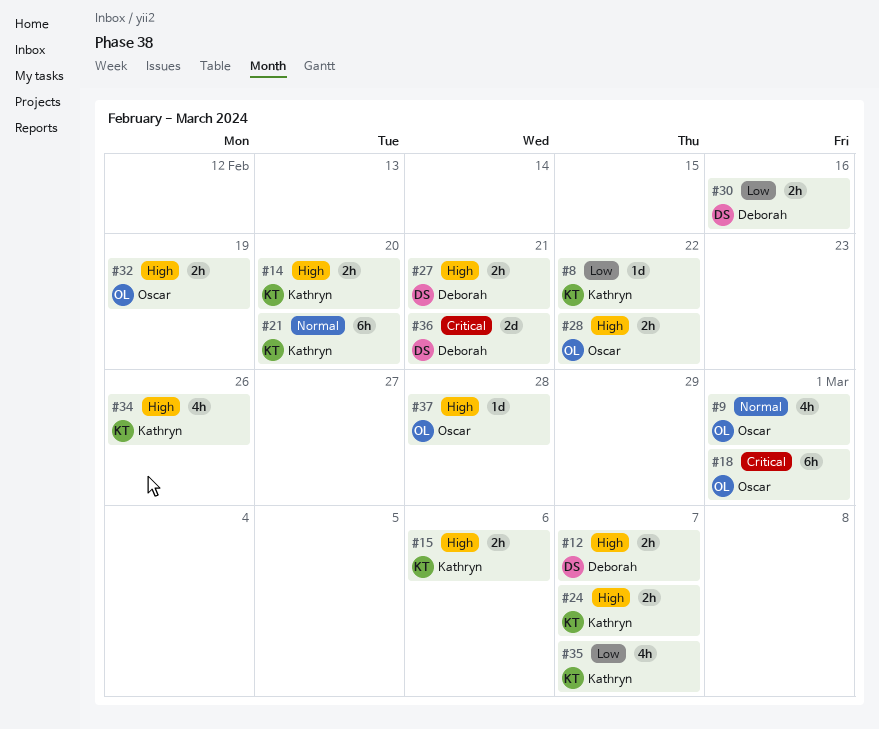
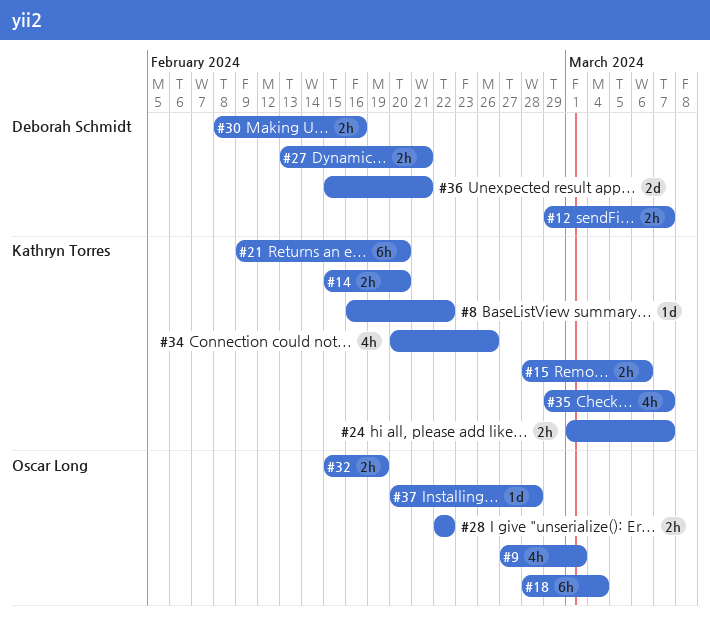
#18, due: Mar 1 -> Mar 4

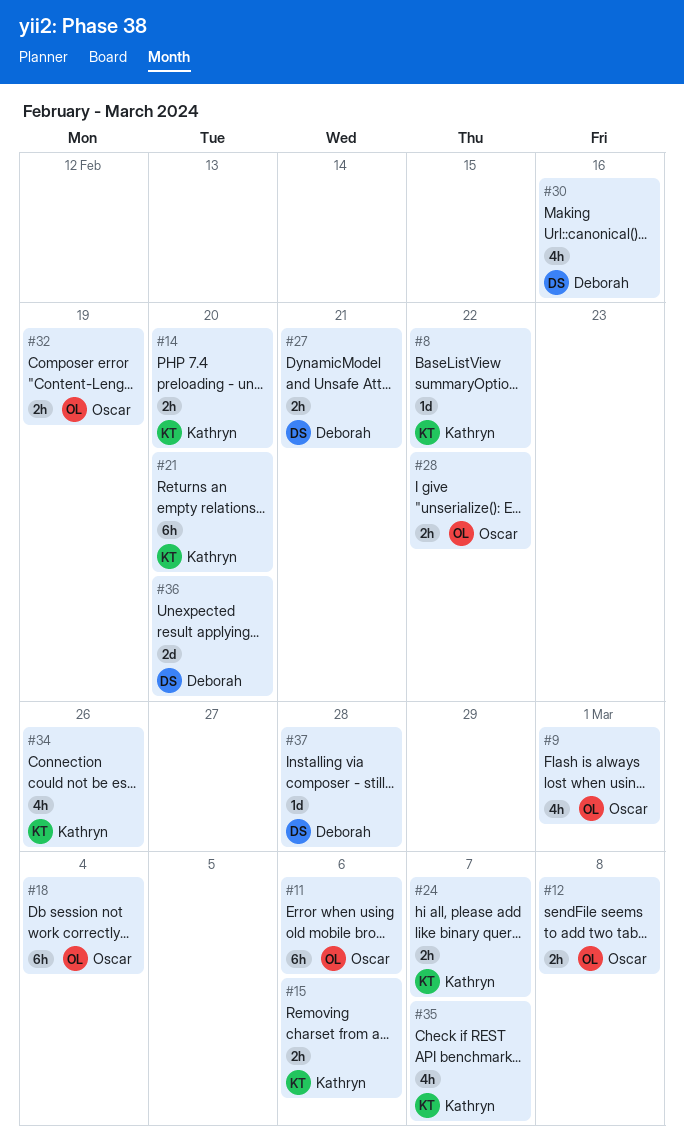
#11: none -> present
#12, owner: Deborah Schmidt -> Oscar Long
#12, due: Mar 7 -> Mar 8
#30, estimate: 2h -> 4h
#36, due: Feb 21 -> Feb 20
#37, owner: Oscar Long -> Deborah Schmidt

